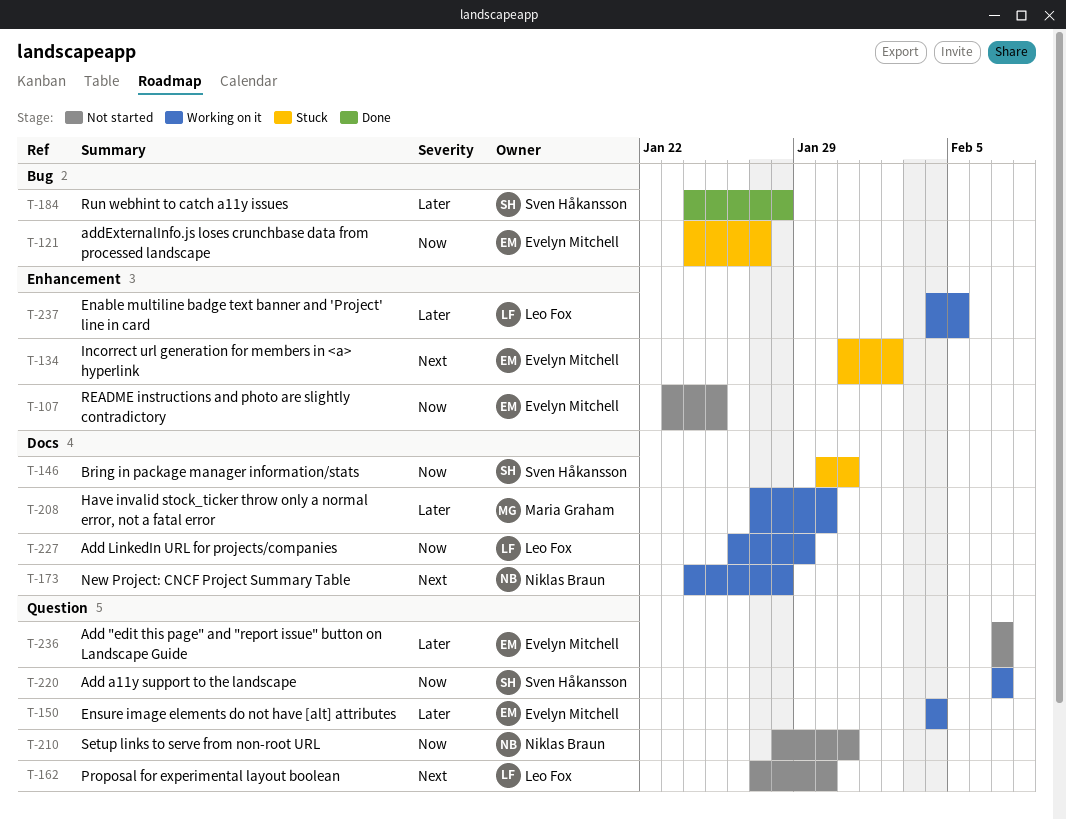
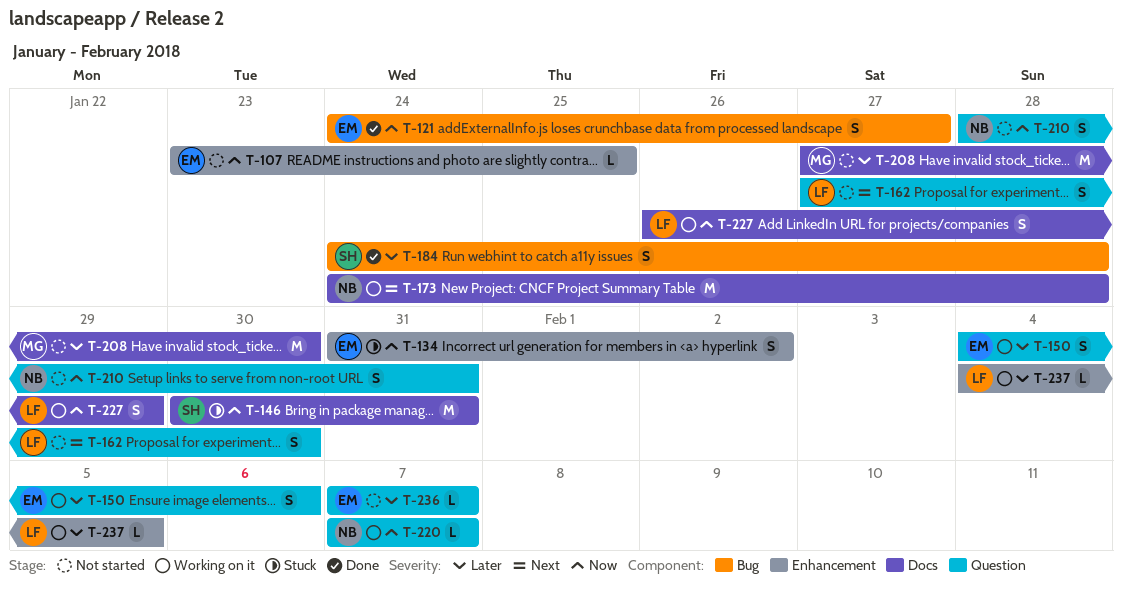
T-121, status: Stuck -> Done
T-134, priority: Next -> Now
T-150, due: Feb 4 -> Feb 6
T-208, status: Working on it -> Not started
T-220, owner: Sven Håkansson -> Niklas Braun

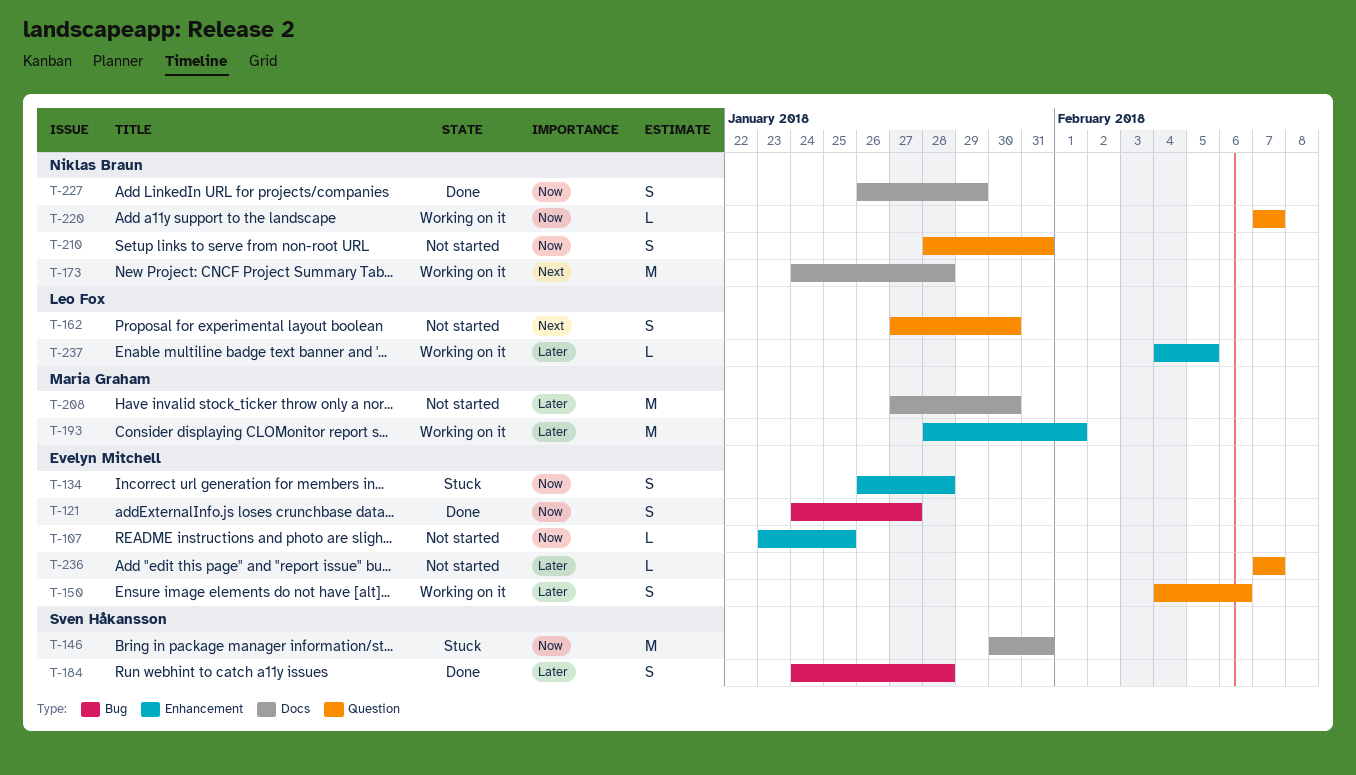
T-134, start: Jan 31 -> Jan 26
T-134, due: Feb 2 -> Jan 28
T-193: none -> present
T-227, status: Working on it -> Done
T-227, owner: Leo Fox -> Niklas Braun

